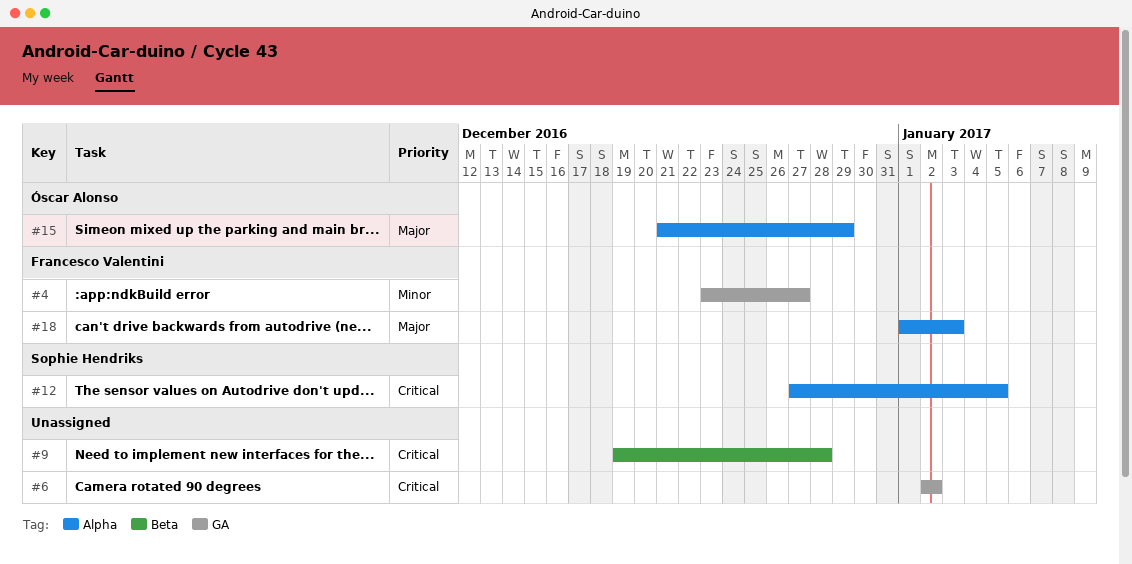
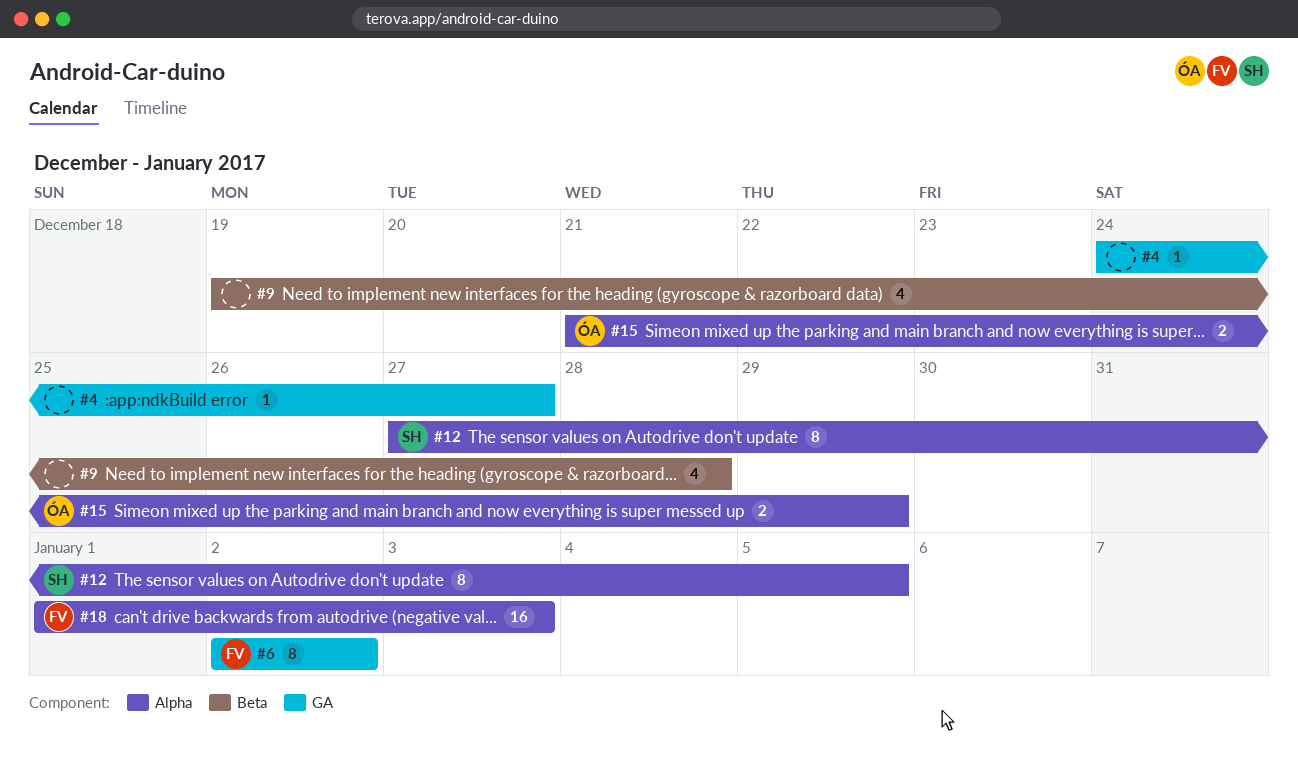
#4, owner: Francesco Valentini -> none
#4, start: Dec 23 -> Dec 24
#6, owner: none -> Francesco Valentini

